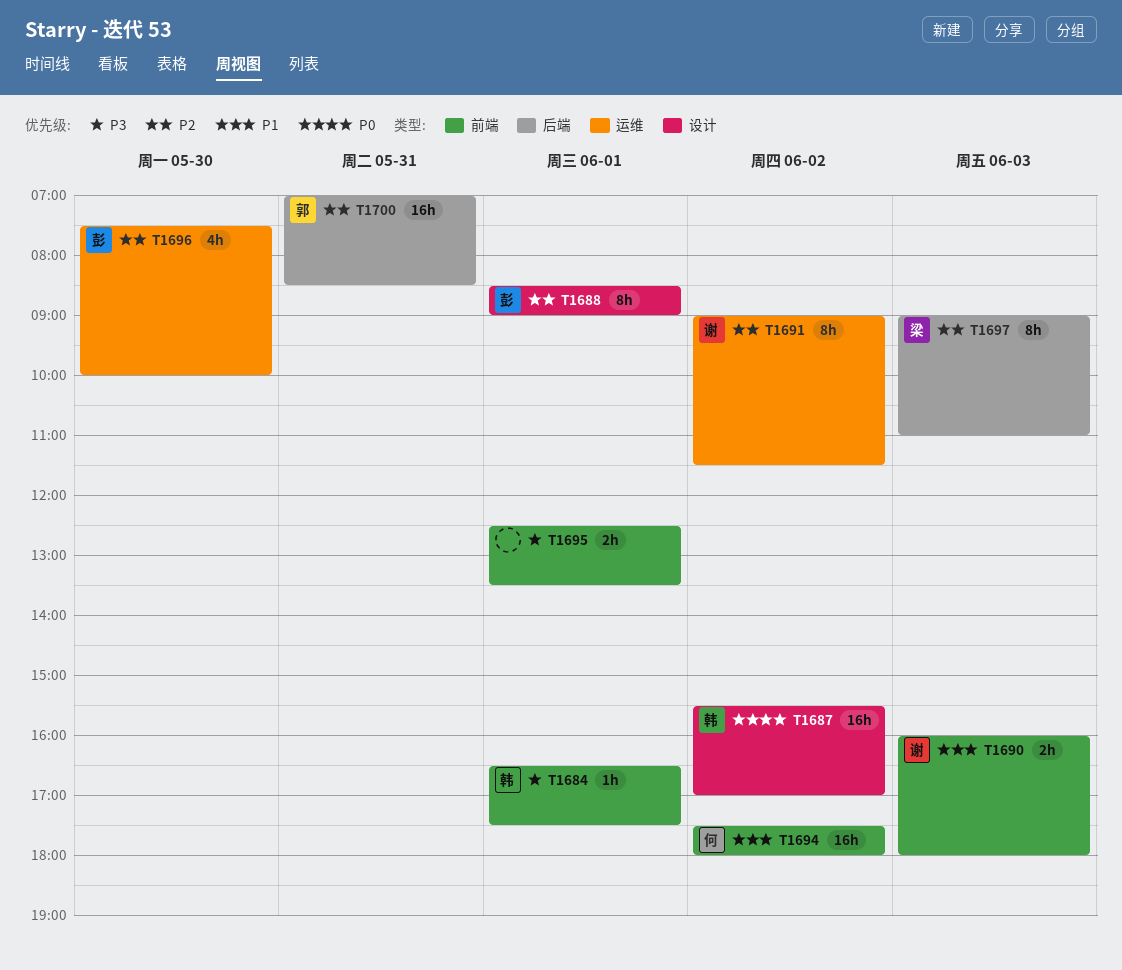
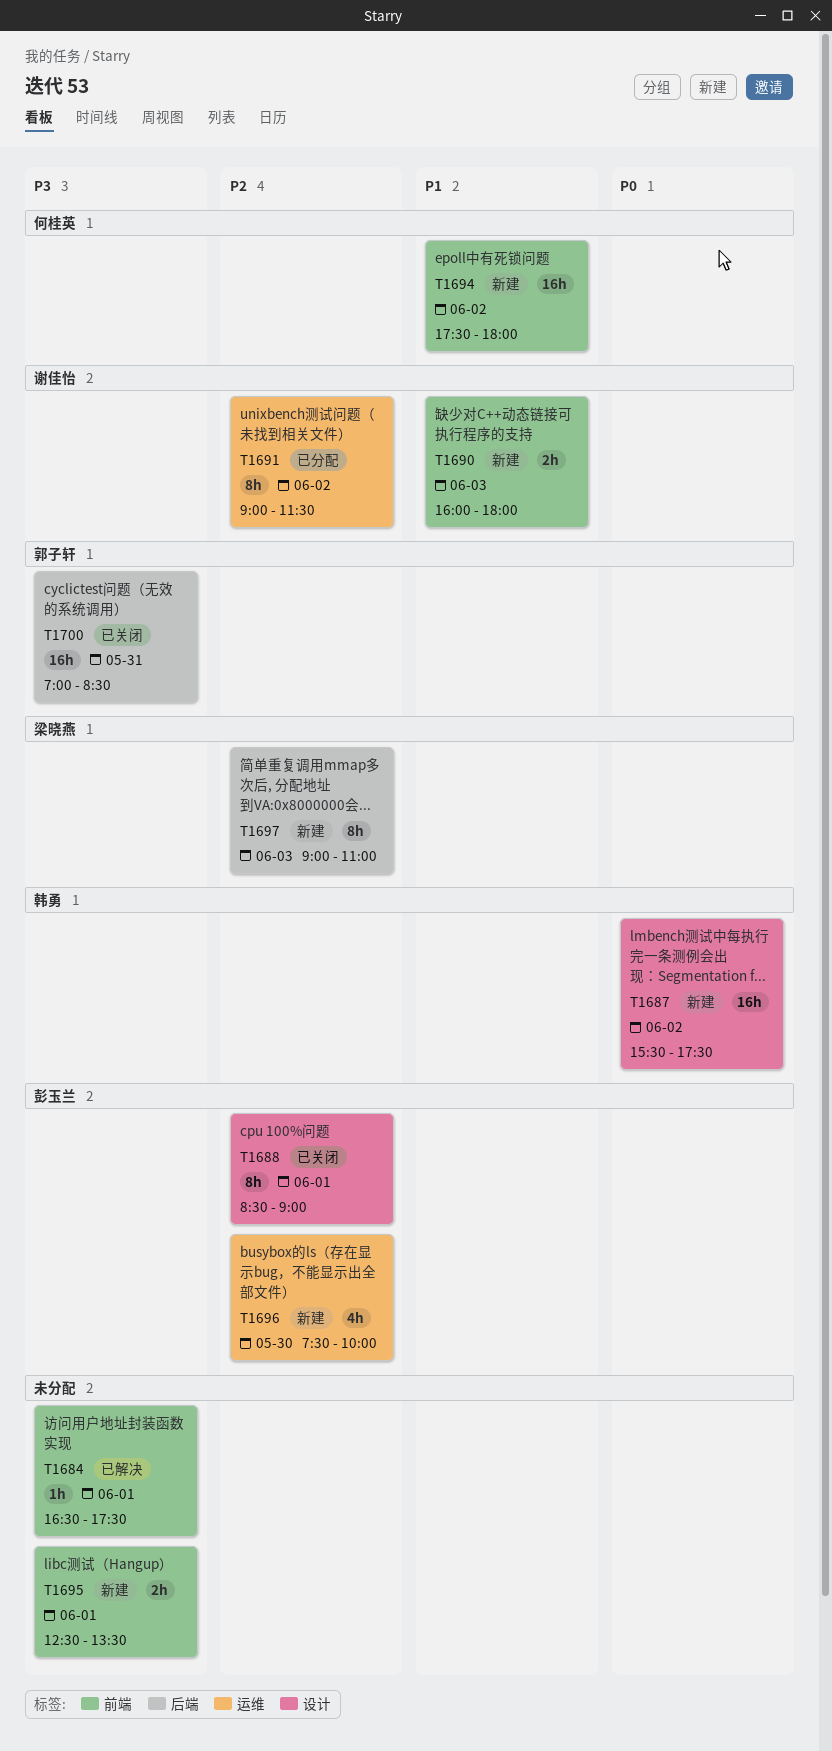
T1684, owner: 韩勇 -> none
T1687, ends: 17:00 -> 17:30
T1700, priority: P2 -> P3

